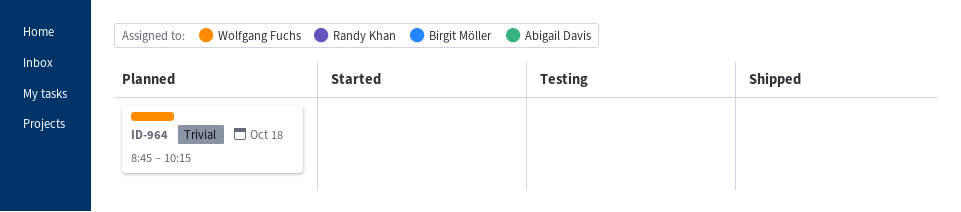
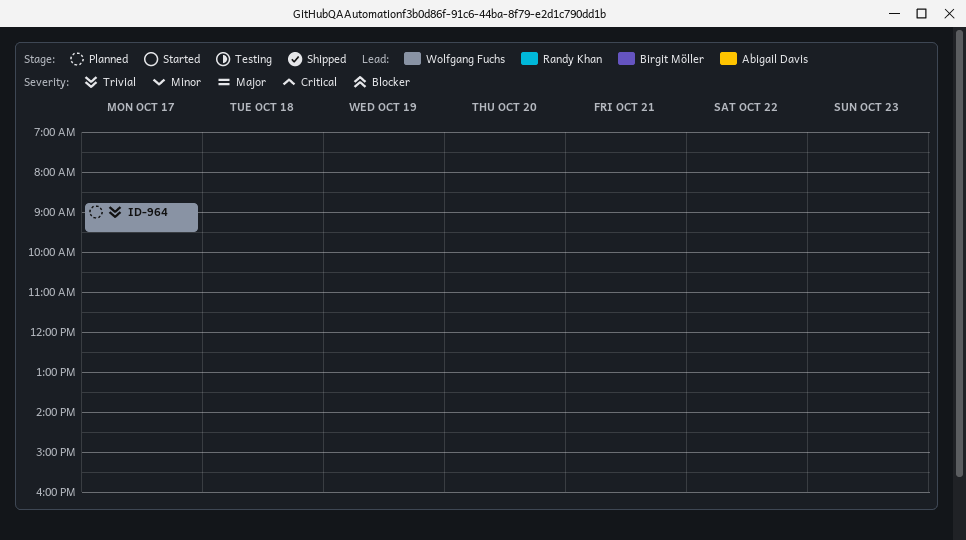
ID-964, day: Oct 18 -> Oct 17
ID-964, ends: 10:15 -> 09:30

